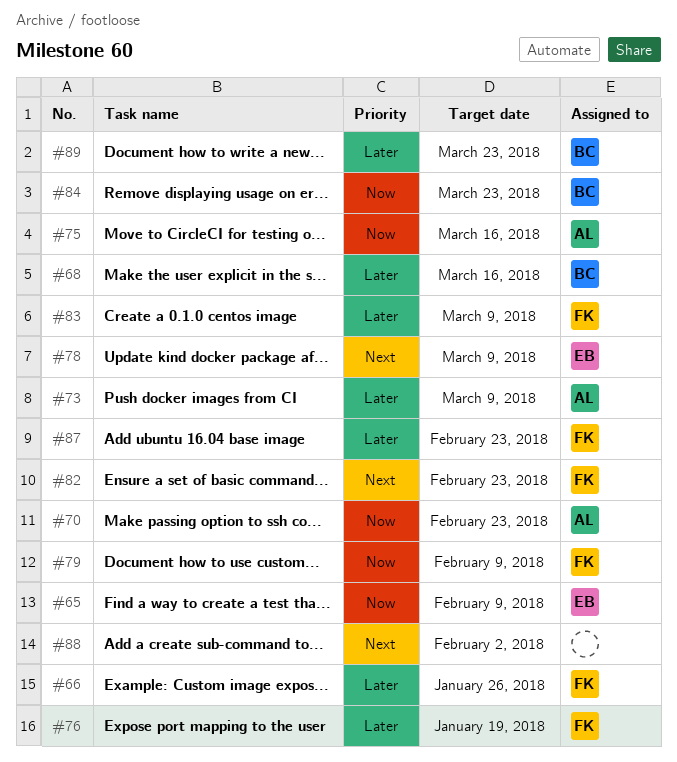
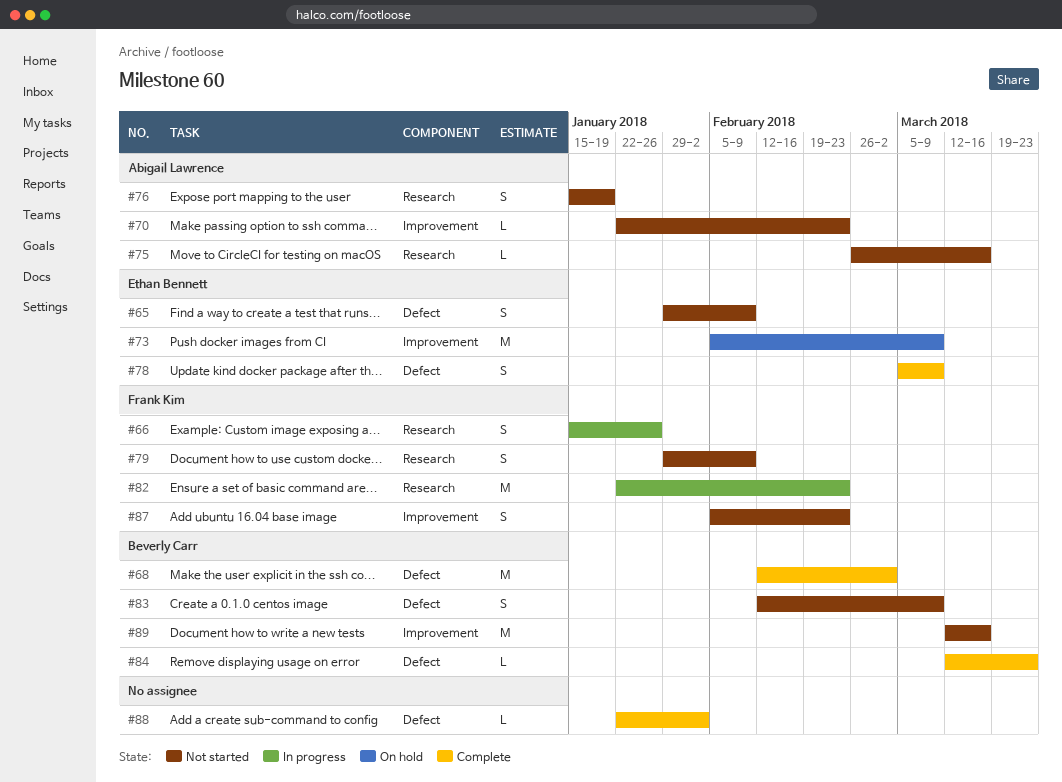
#68, due: Mar 16 -> Mar 2
#73, owner: Abigail Lawrence -> Ethan Bennett
#76, owner: Frank Kim -> Abigail Lawrence
#83, owner: Frank Kim -> Beverly Carr
#89, due: Mar 23 -> Mar 16

